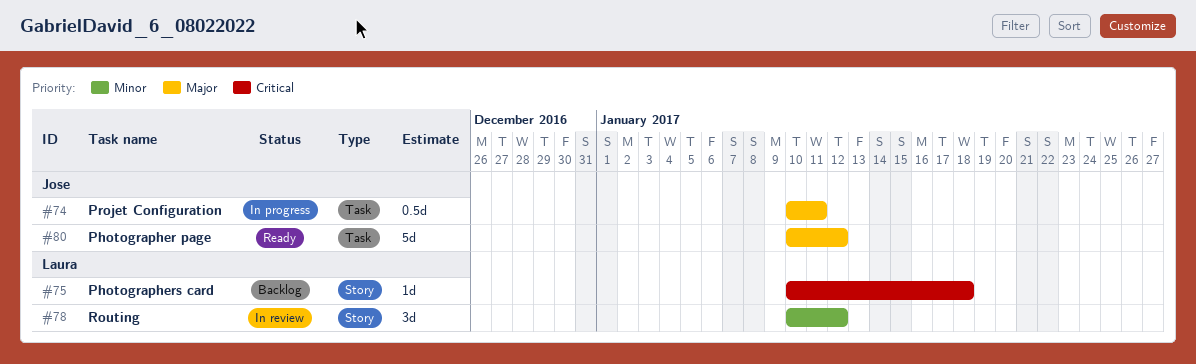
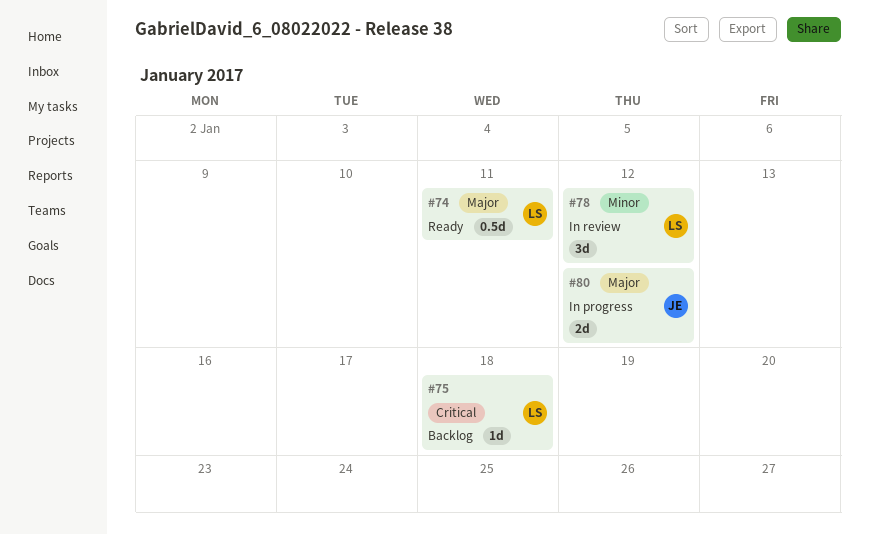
#74, status: In progress -> Ready
#74, owner: Jose -> Laura
#80, status: Ready -> In progress
#80, estimate: 5d -> 2d

